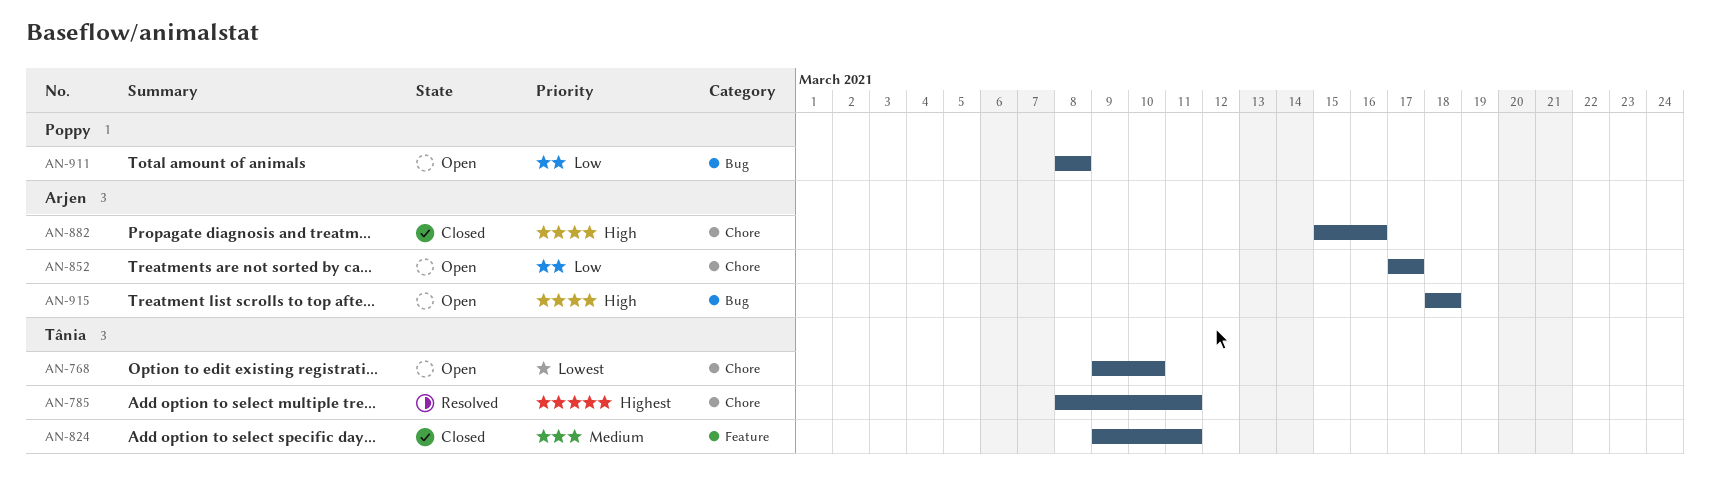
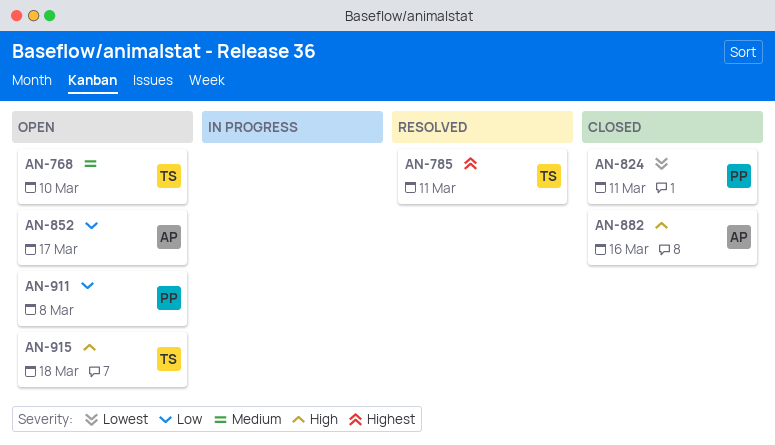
AN-768, priority: Lowest -> Medium
AN-824, owner: Tânia -> Poppy
AN-824, priority: Medium -> Lowest
AN-915, owner: Arjen -> Tânia

